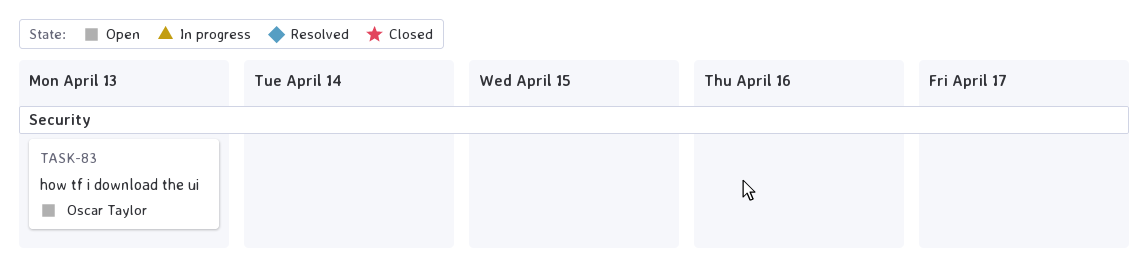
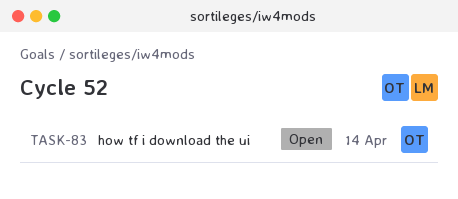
TASK-83, due: Apr 13 -> Apr 14

